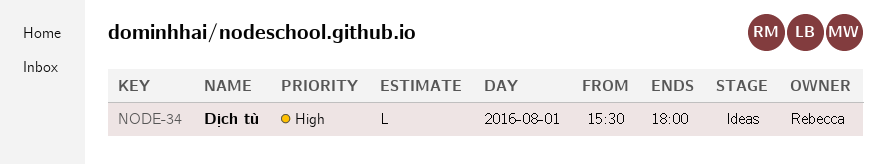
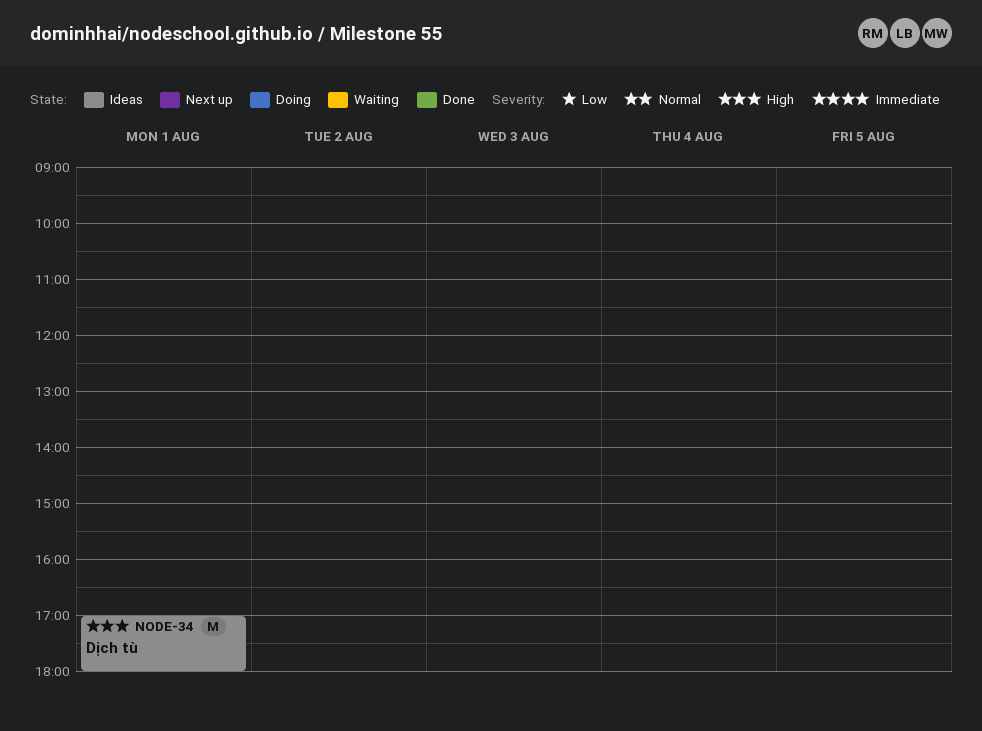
NODE-34, estimate: L -> M
NODE-34, begins: 15:30 -> 17:00

